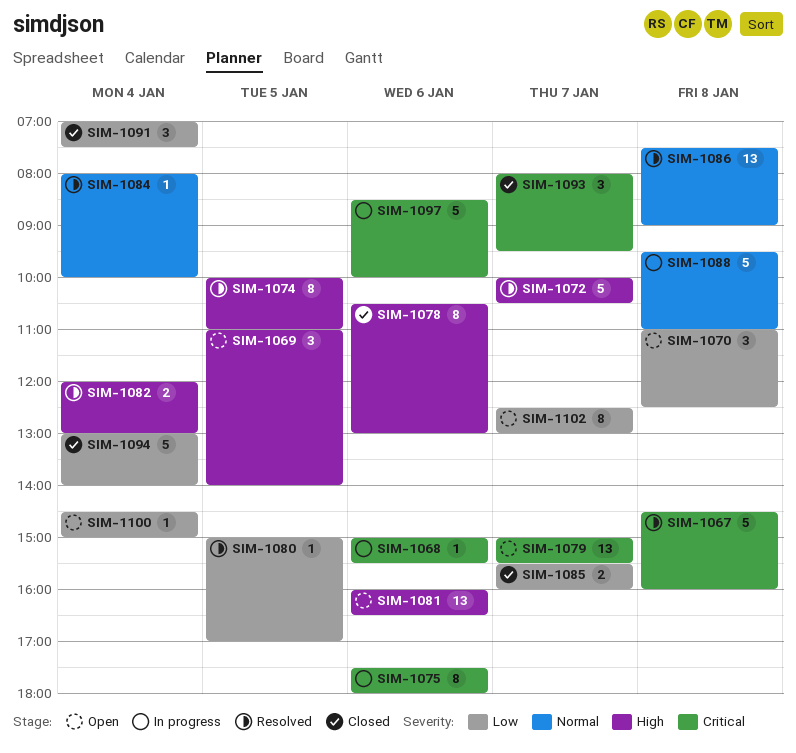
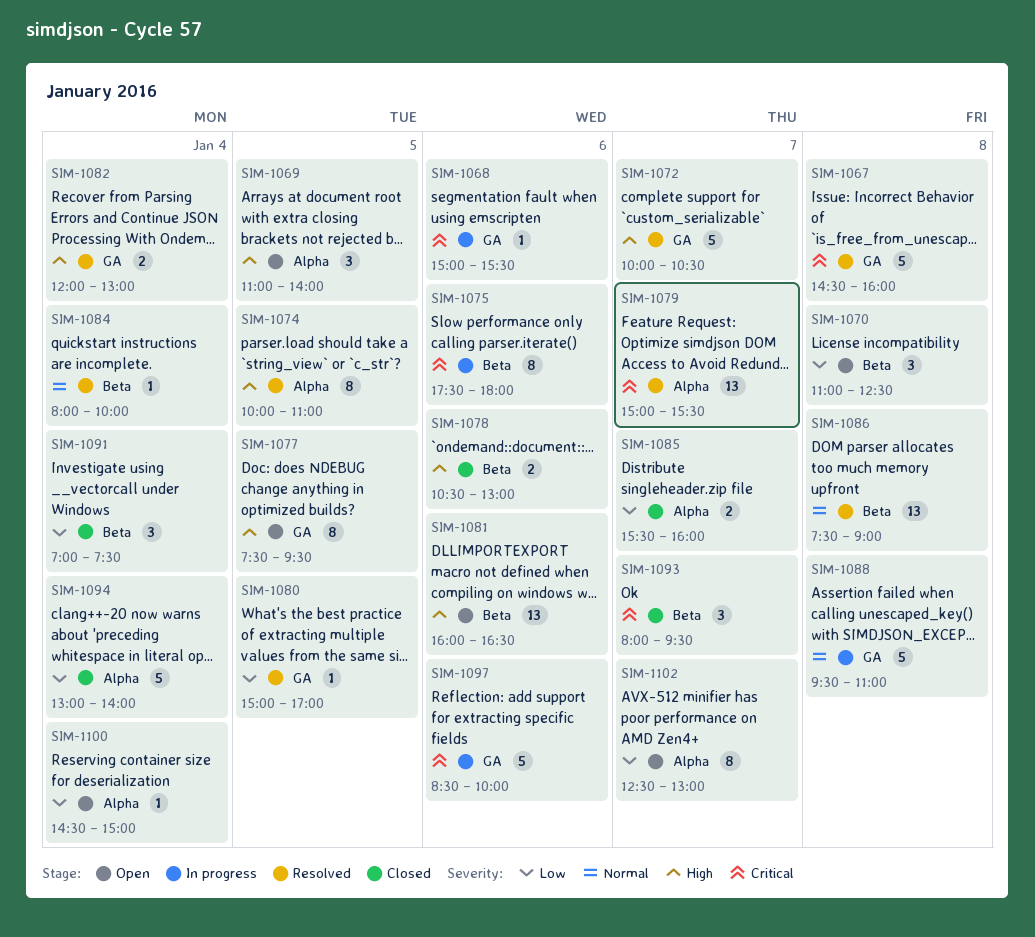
SIM-1077: none -> present
SIM-1078, estimate: 8 -> 2
SIM-1079, status: Open -> Resolved

